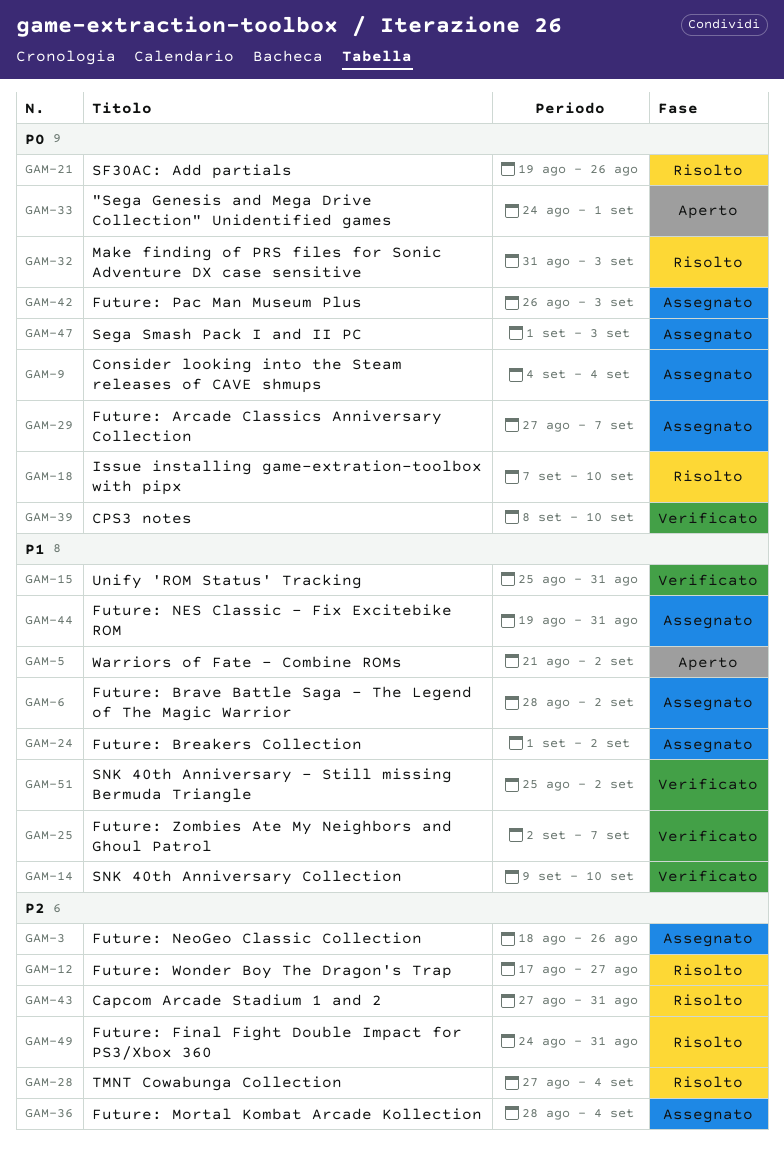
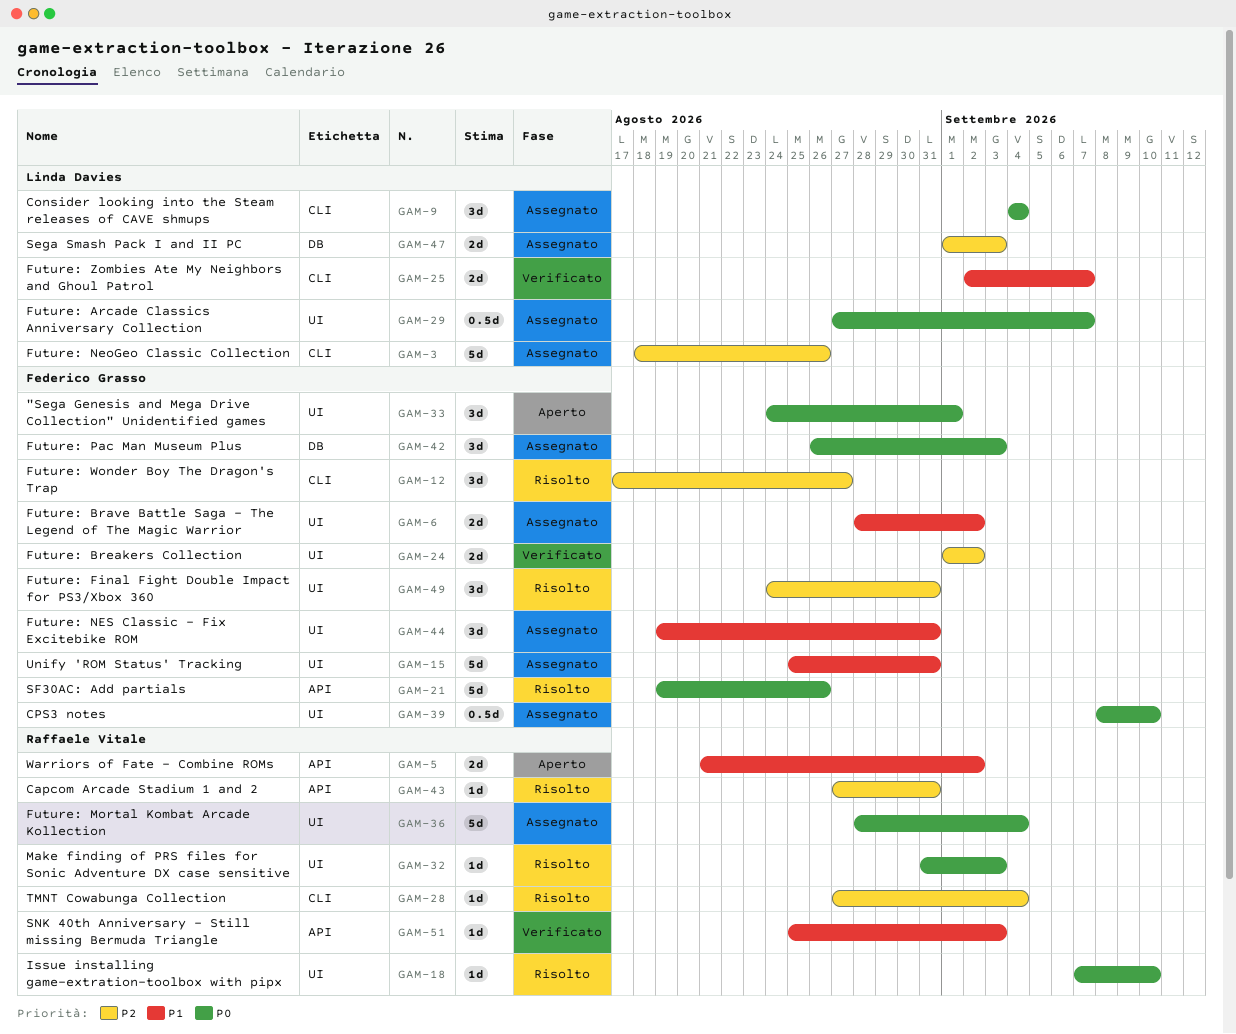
GAM-14: present -> none
GAM-15, status: Verificato -> Assegnato
GAM-24, status: Assegnato -> Verificato
GAM-24, priority: P1 -> P2
GAM-36, priority: P2 -> P0
GAM-39, status: Verificato -> Assegnato
GAM-47, priority: P0 -> P2
GAM-51, due: Sep 2 -> Sep 3

